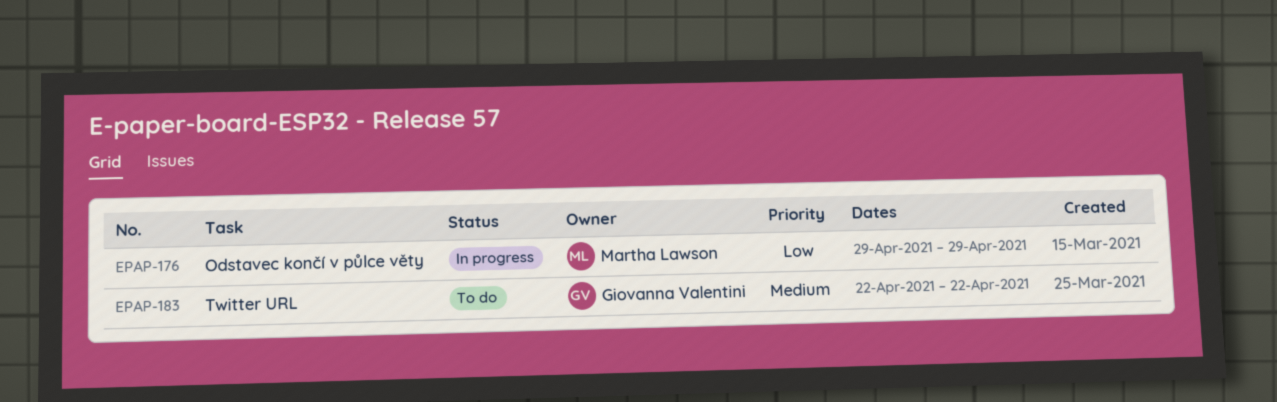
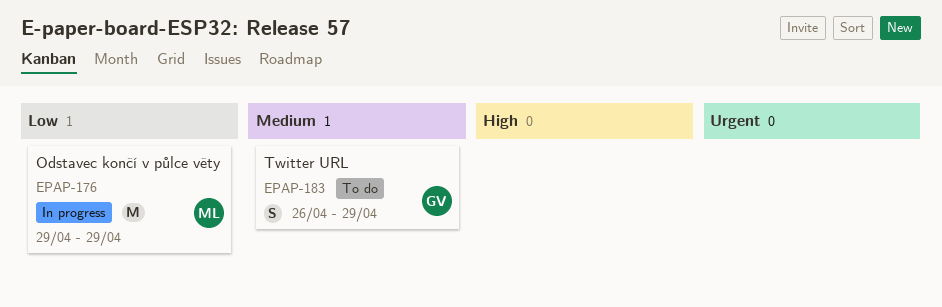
EPAP-183, start: Apr 22 -> Apr 26
EPAP-183, due: Apr 22 -> Apr 29

